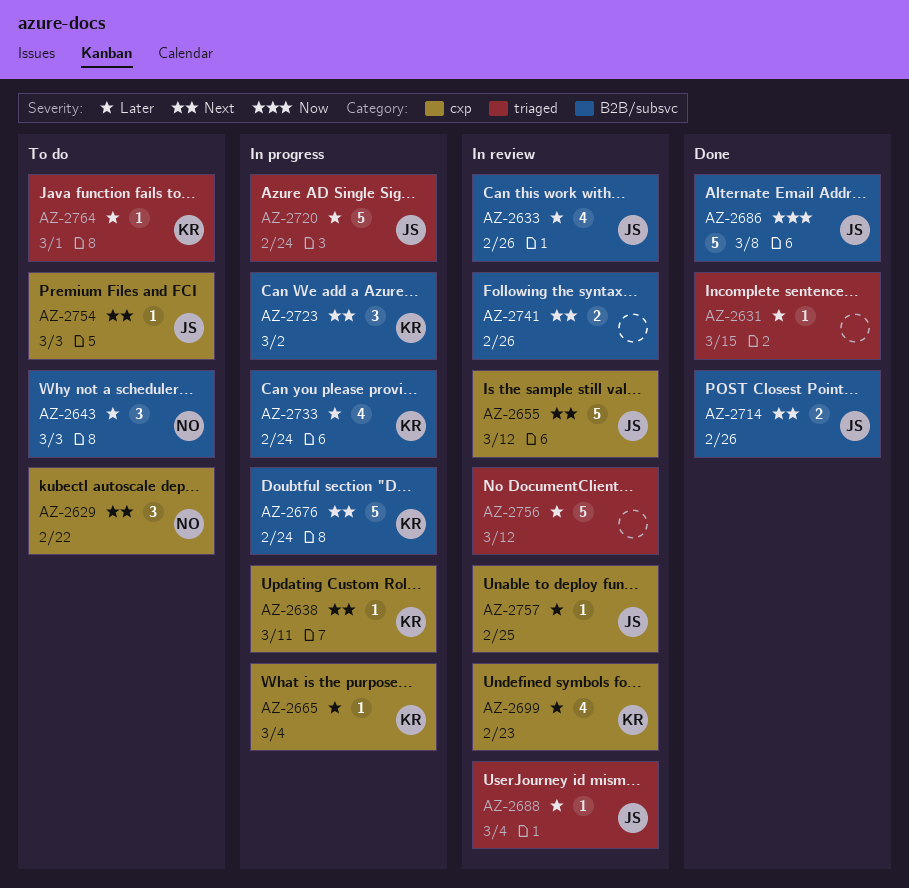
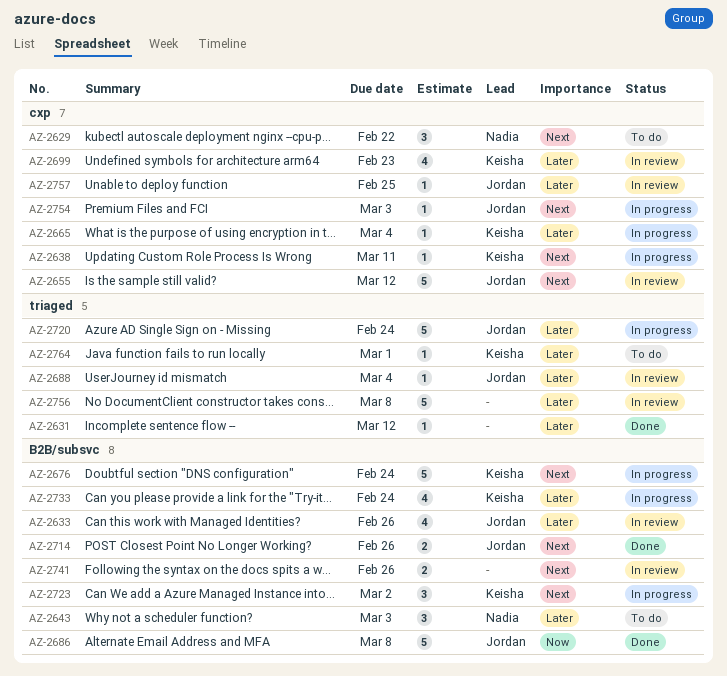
AZ-2631, due: Mar 15 -> Mar 12
AZ-2754, status: To do -> In progress
AZ-2756, due: Mar 12 -> Mar 8

